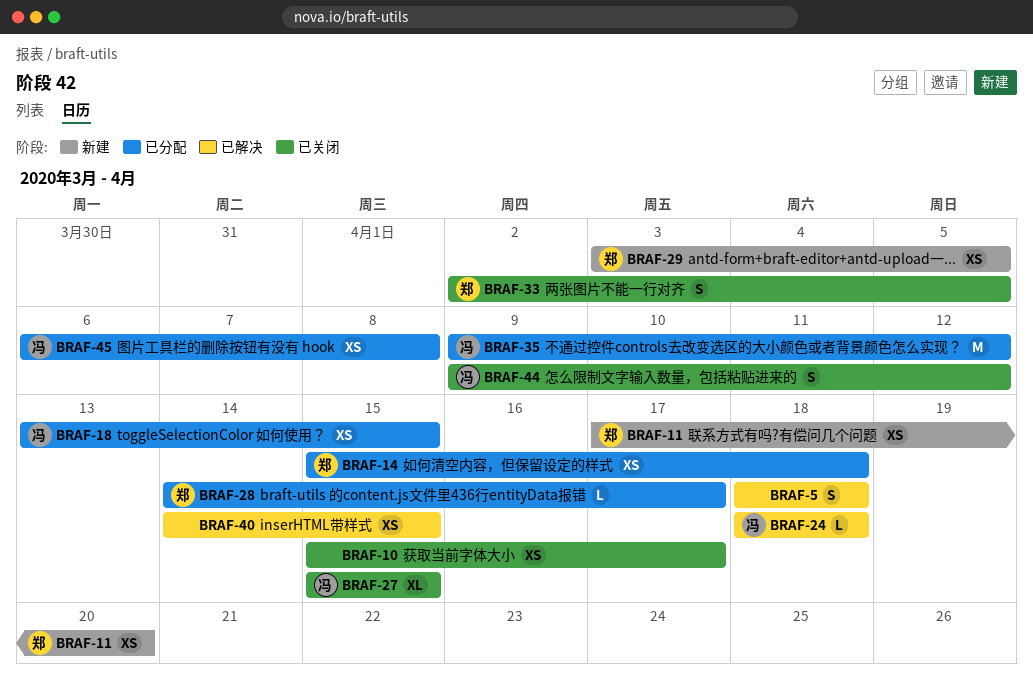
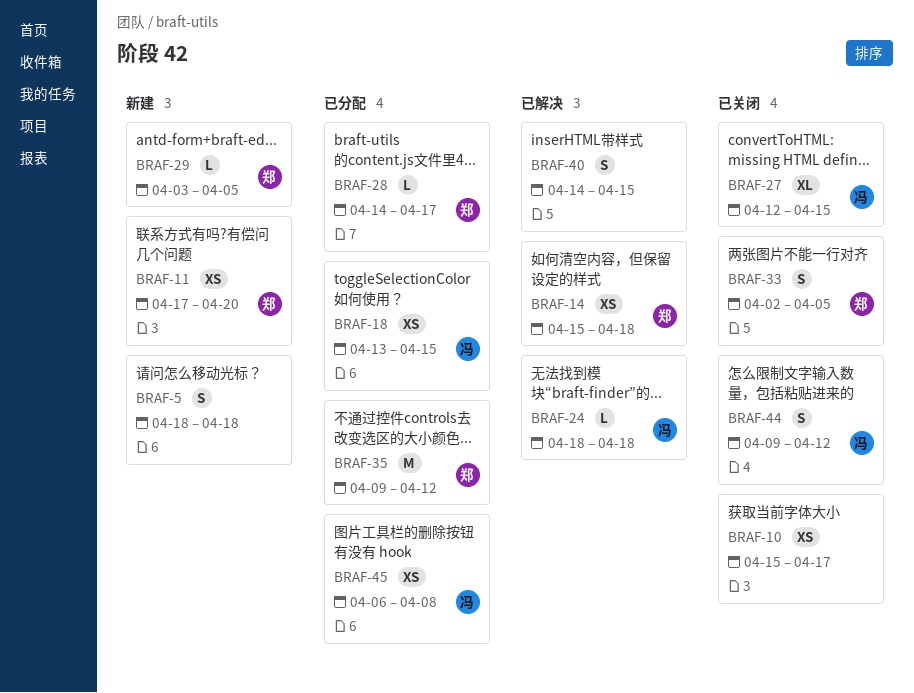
BRAF-5, status: 已解决 -> 新建
BRAF-14, status: 已分配 -> 已解决
BRAF-27, start: Apr 15 -> Apr 12
BRAF-29, estimate: XS -> L
BRAF-35, owner: 冯 -> 郑
BRAF-40, estimate: XS -> S

